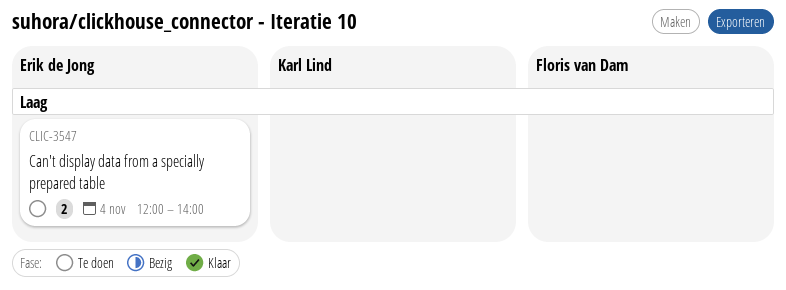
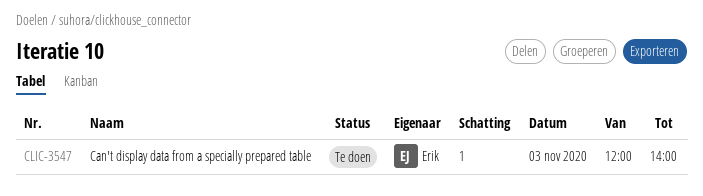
CLIC-3547, estimate: 2 -> 1
CLIC-3547, day: Nov 4 -> Nov 3

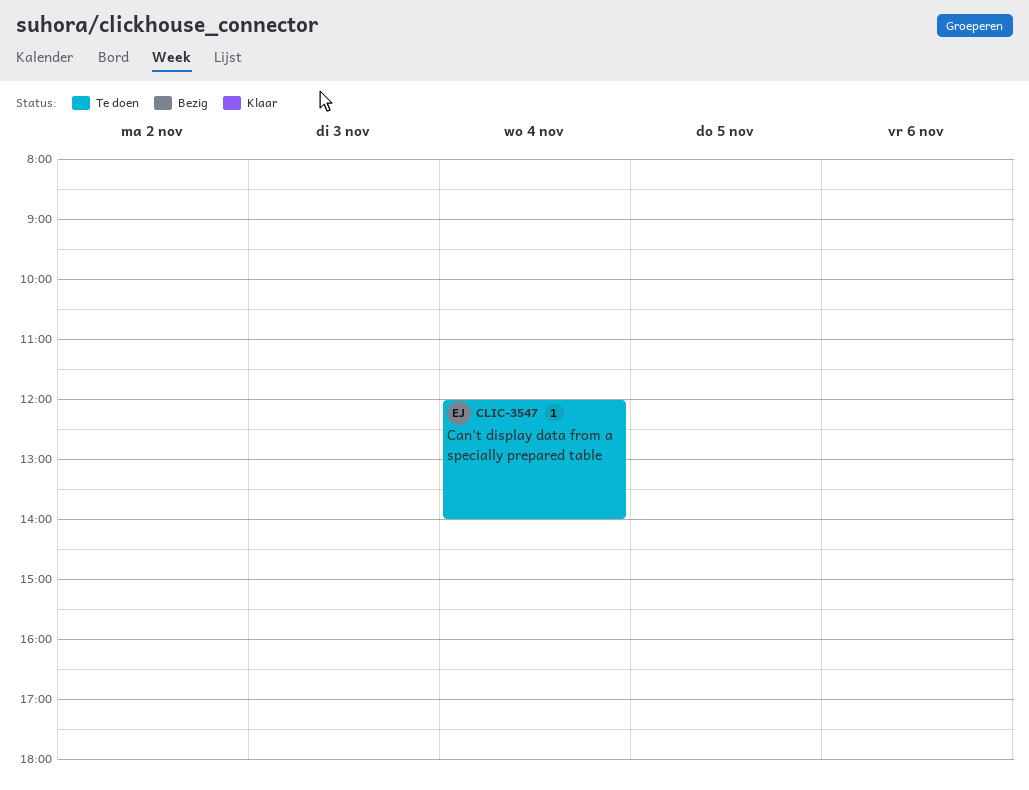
CLIC-3547, day: Nov 3 -> Nov 4

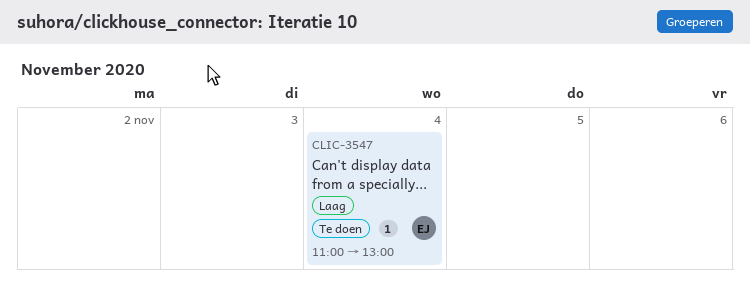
CLIC-3547, begins: 12:00 -> 11:00
CLIC-3547, ends: 14:00 -> 13:00

